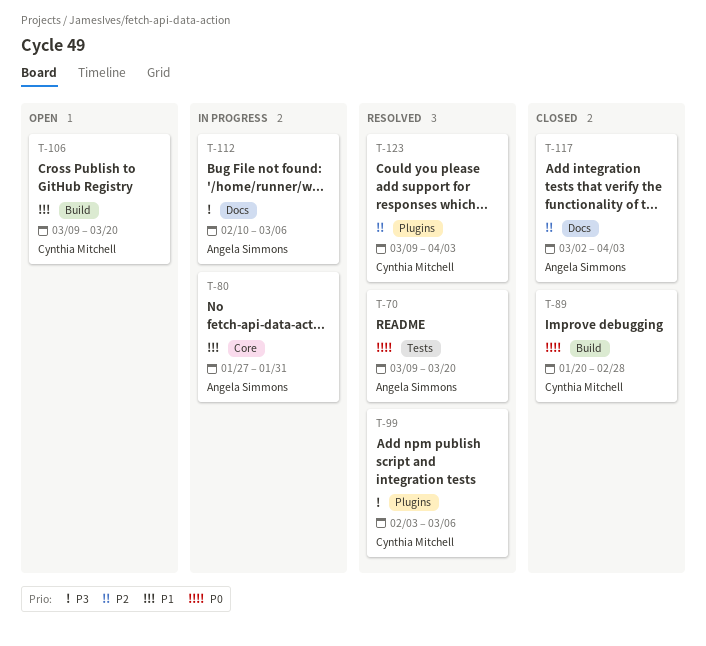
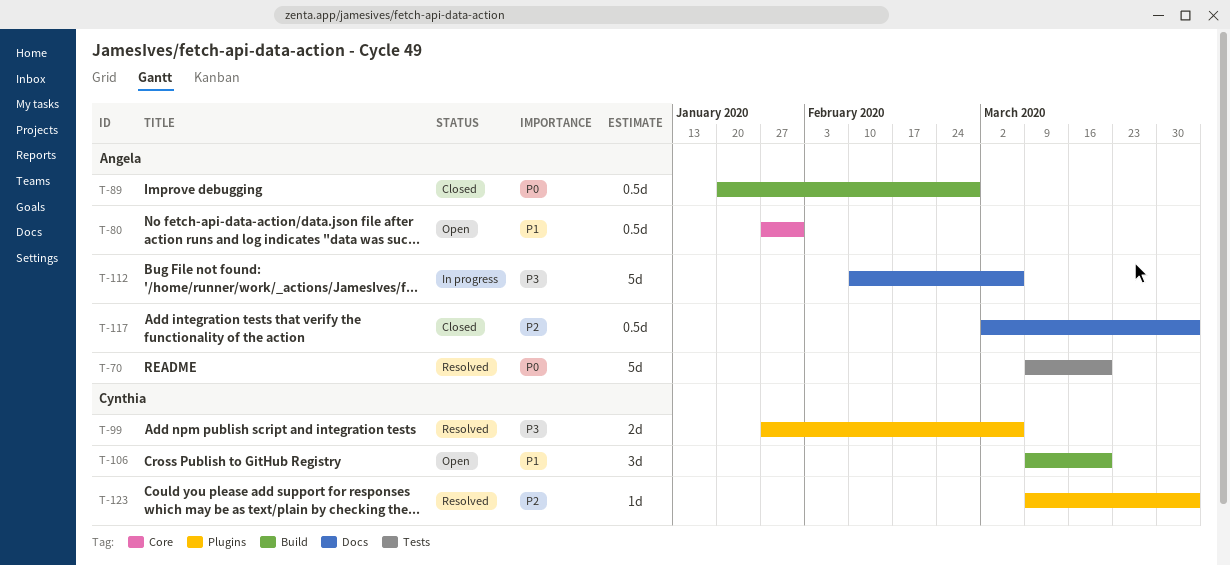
T-80, status: In progress -> Open
T-89, owner: Cynthia Mitchell -> Angela Simmons
T-99, start: Feb 3 -> Jan 27

